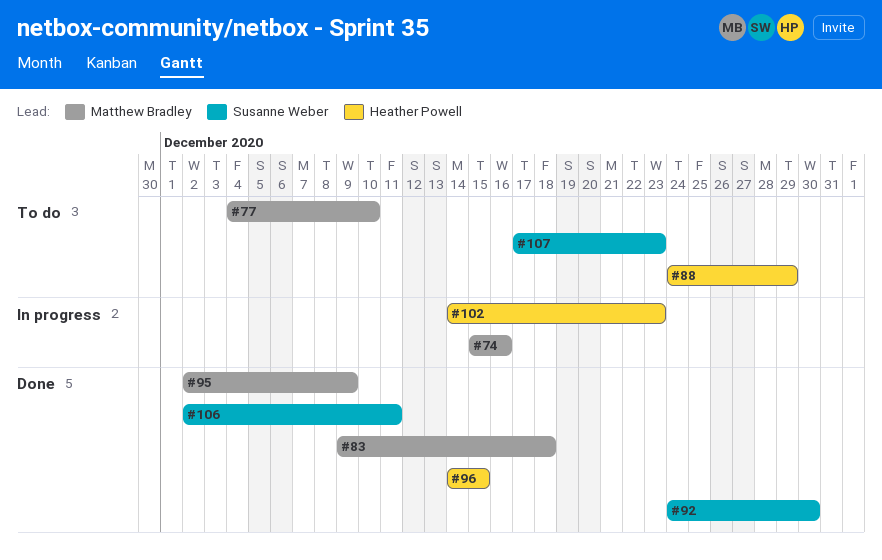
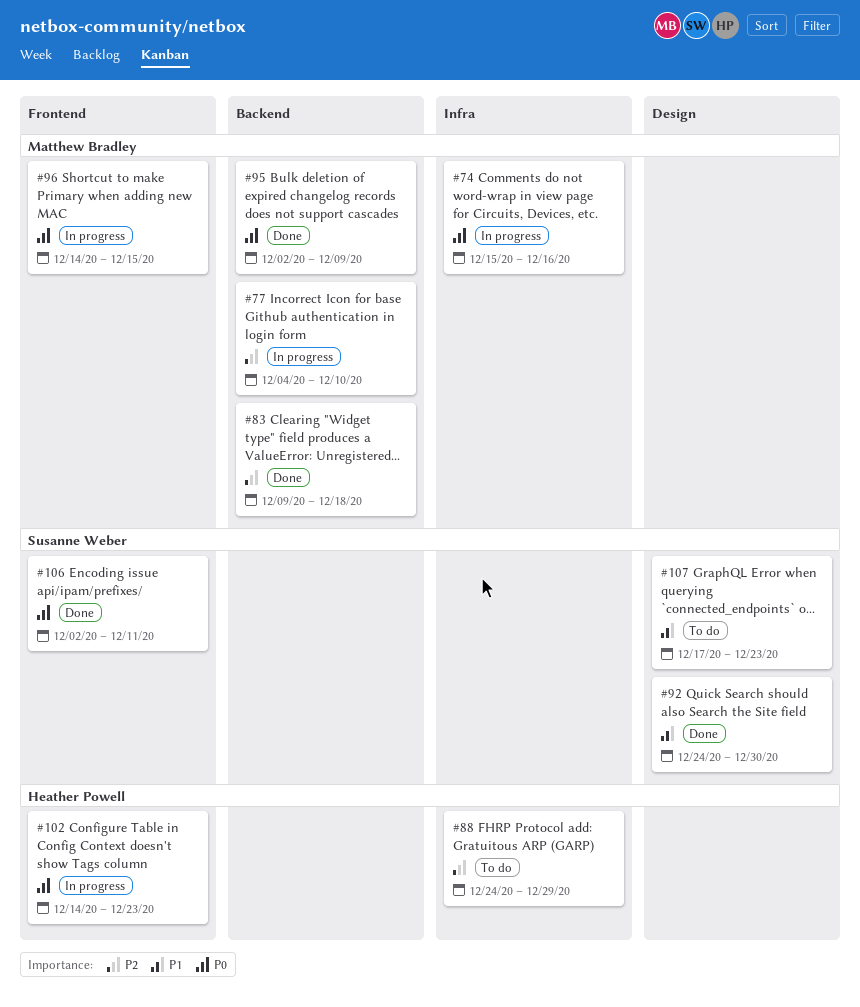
#77, status: To do -> In progress
#96, status: Done -> In progress
#96, owner: Heather Powell -> Matthew Bradley

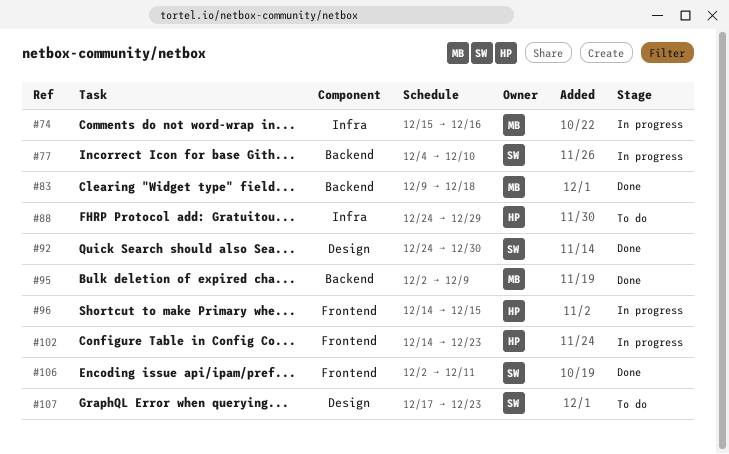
#77, owner: Matthew Bradley -> Susanne Weber
#96, owner: Matthew Bradley -> Heather Powell

